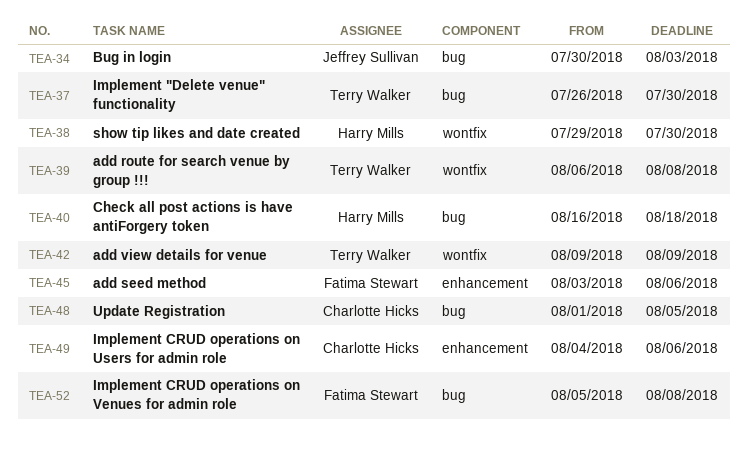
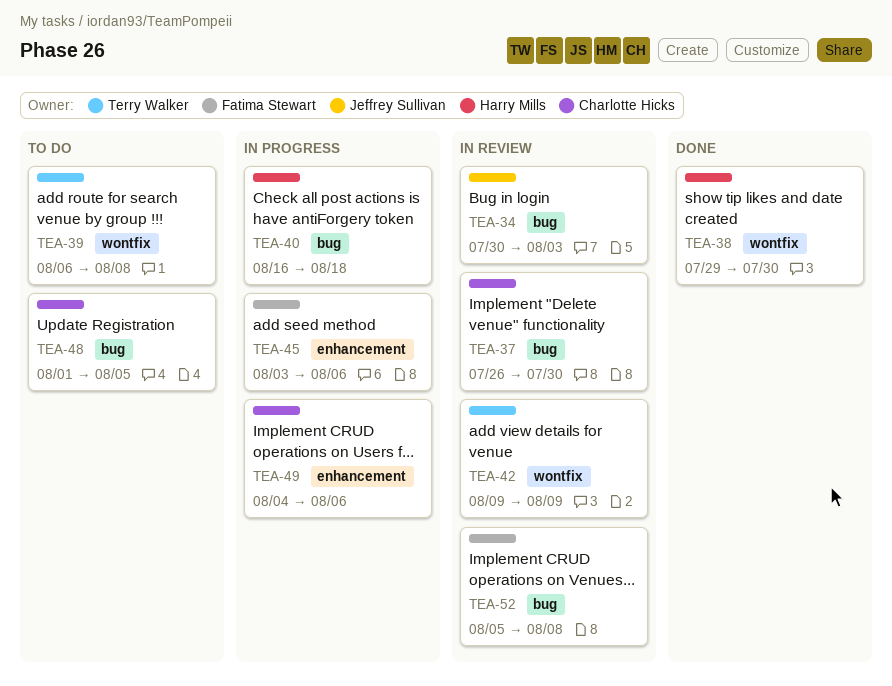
TEA-37, owner: Terry Walker -> Charlotte Hicks

